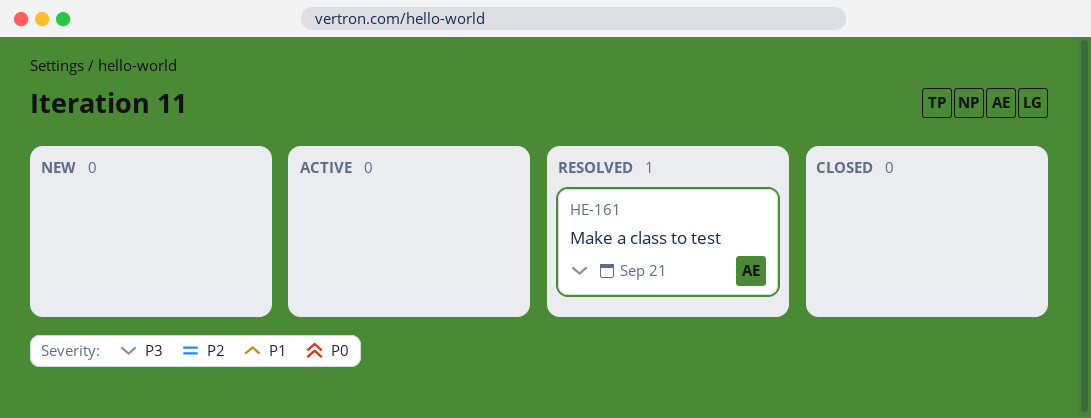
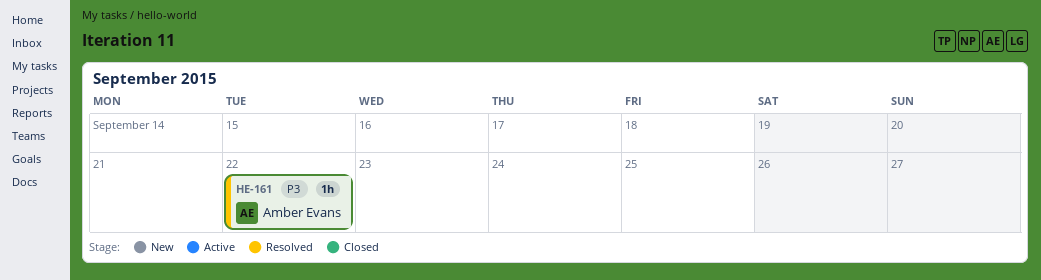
HE-161, due: Sep 21 -> Sep 22

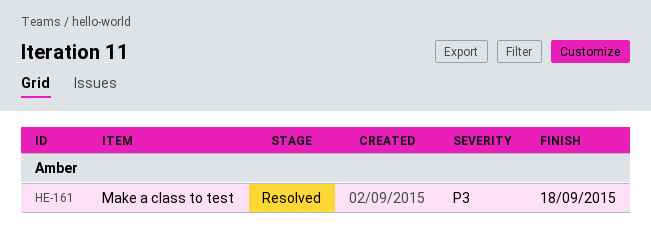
HE-161, due: Sep 22 -> Sep 18

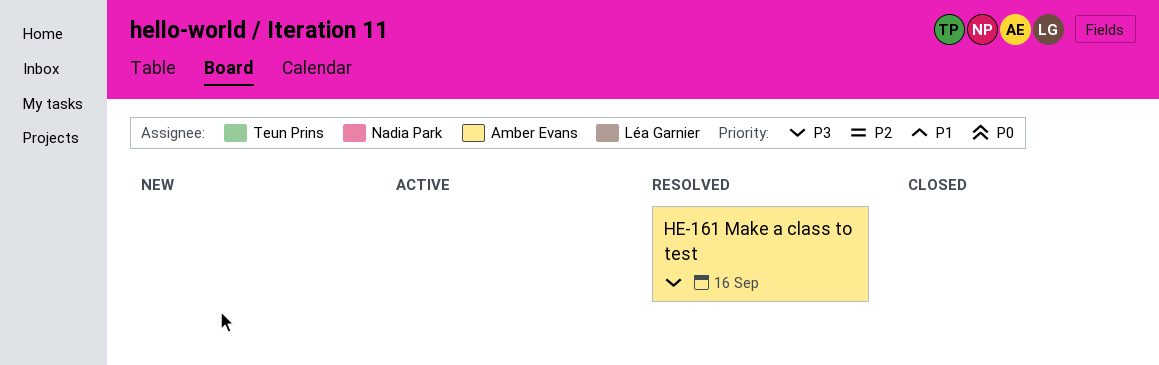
HE-161, due: Sep 18 -> Sep 16

